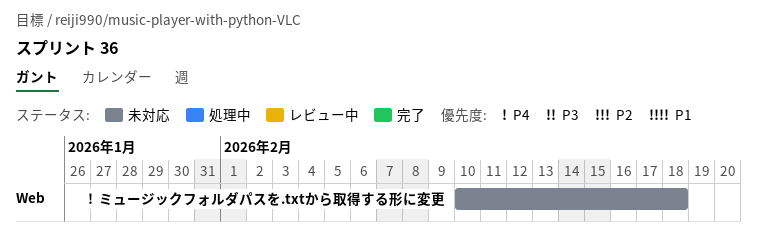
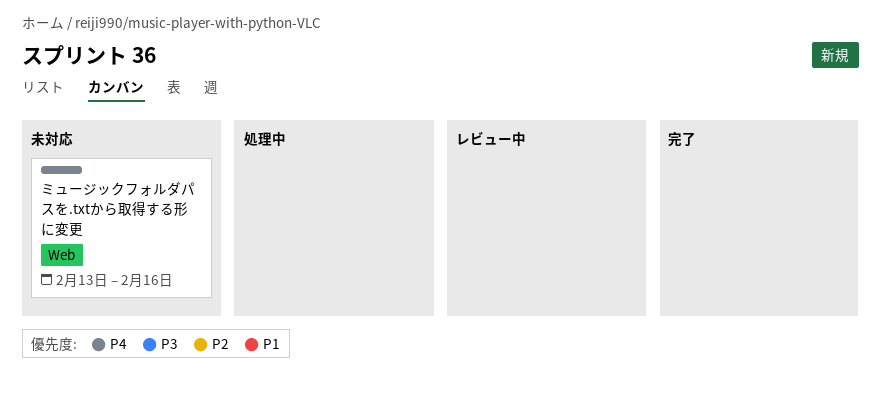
ミュージックフォルダパスを.txtから取得する形に変更, start: Feb 10 -> Feb 13
ミュージックフォルダパスを.txtから取得する形に変更, due: Feb 18 -> Feb 16

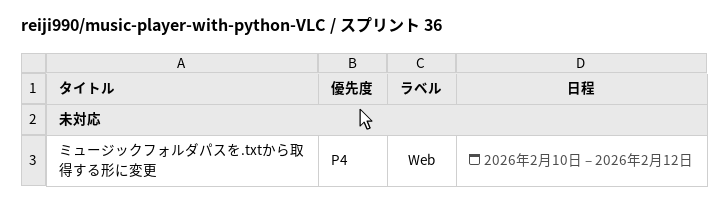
ミュージックフォルダパスを.txtから取得する形に変更, start: Feb 13 -> Feb 10
ミュージックフォルダパスを.txtから取得する形に変更, due: Feb 16 -> Feb 12

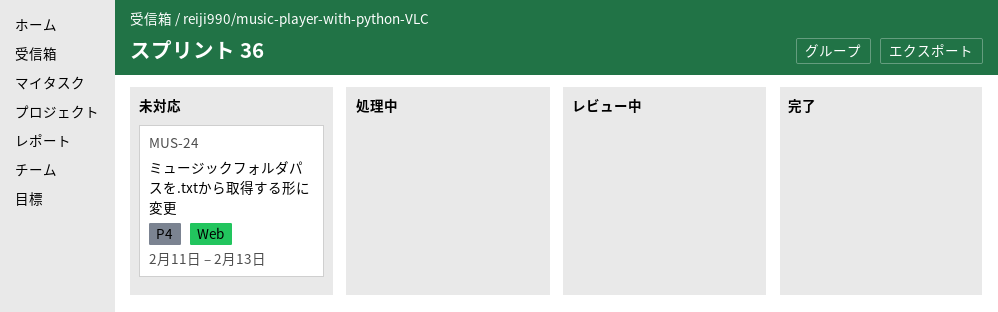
ミュージックフォルダパスを.txtから取得する形に変更, start: Feb 10 -> Feb 11
ミュージックフォルダパスを.txtから取得する形に変更, due: Feb 12 -> Feb 13

